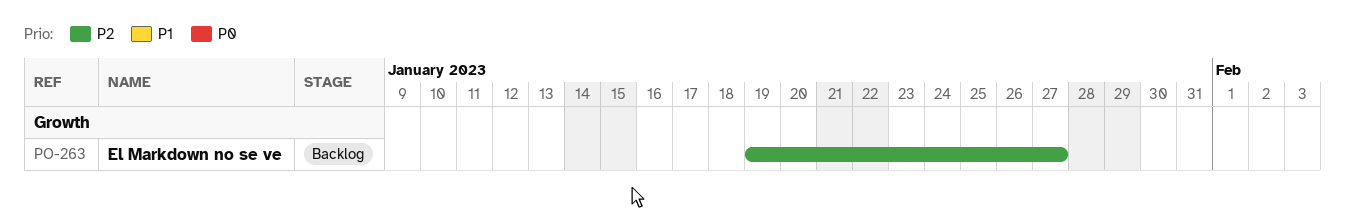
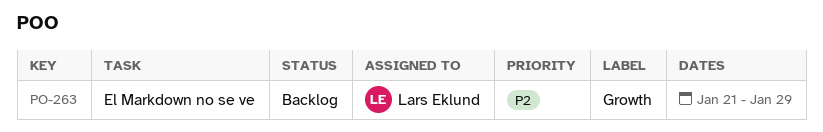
PO-263, start: Jan 19 -> Jan 21
PO-263, due: Jan 27 -> Jan 29

